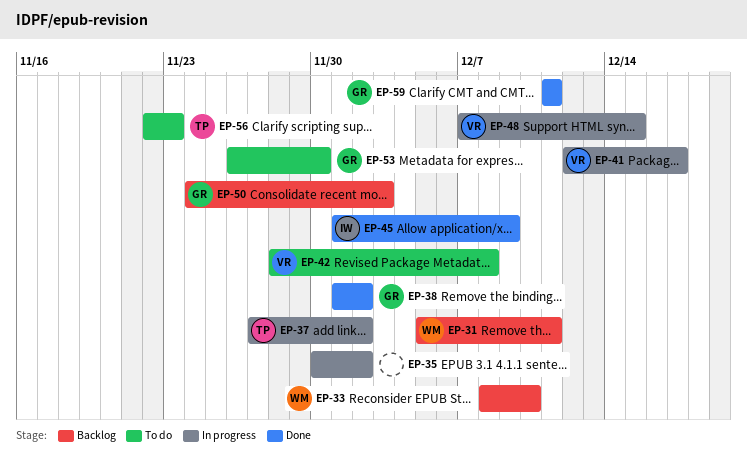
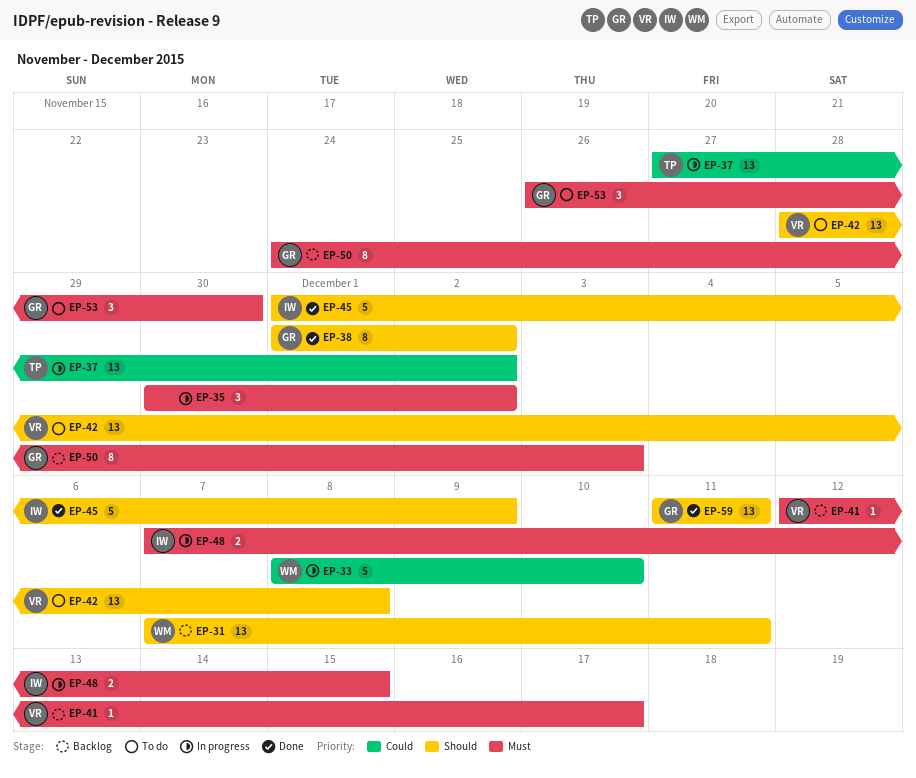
EP-31, start: Dec 5 -> Dec 7
EP-33, status: Backlog -> In progress
EP-41, status: In progress -> Backlog
EP-48, owner: VR -> IW
EP-56: present -> none

